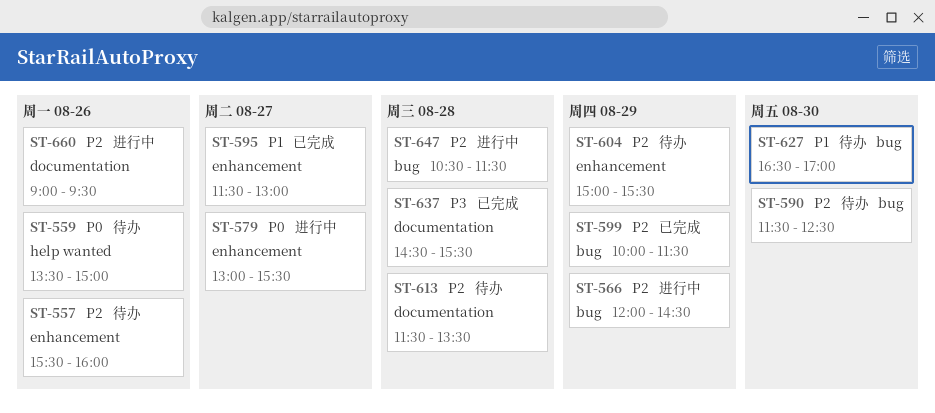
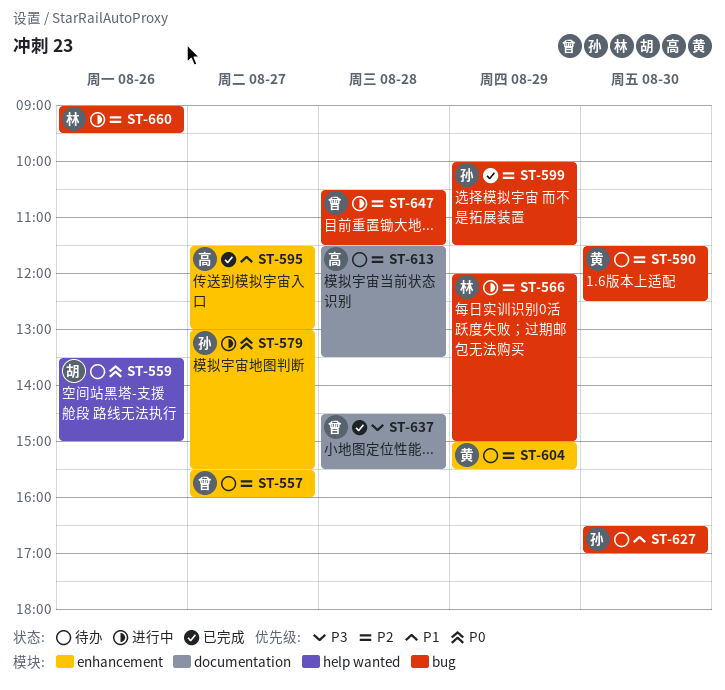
ST-557, day: Aug 26 -> Aug 27
ST-566, ends: 14:30 -> 15:00
ST-660, label: documentation -> bug

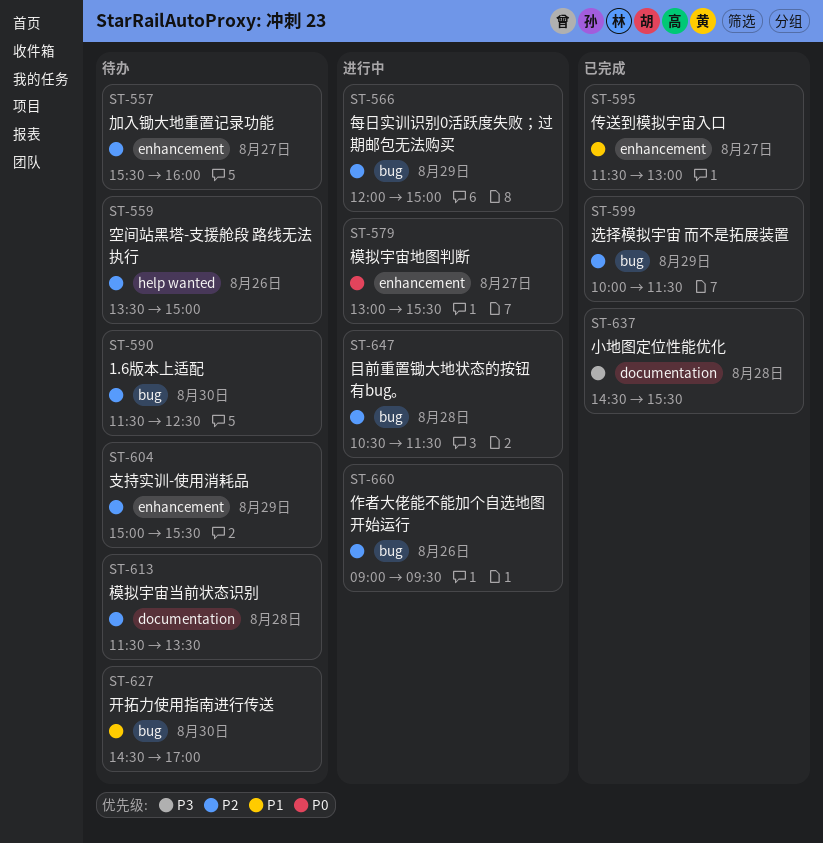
ST-559, priority: P0 -> P2
ST-627, begins: 16:30 -> 14:30

